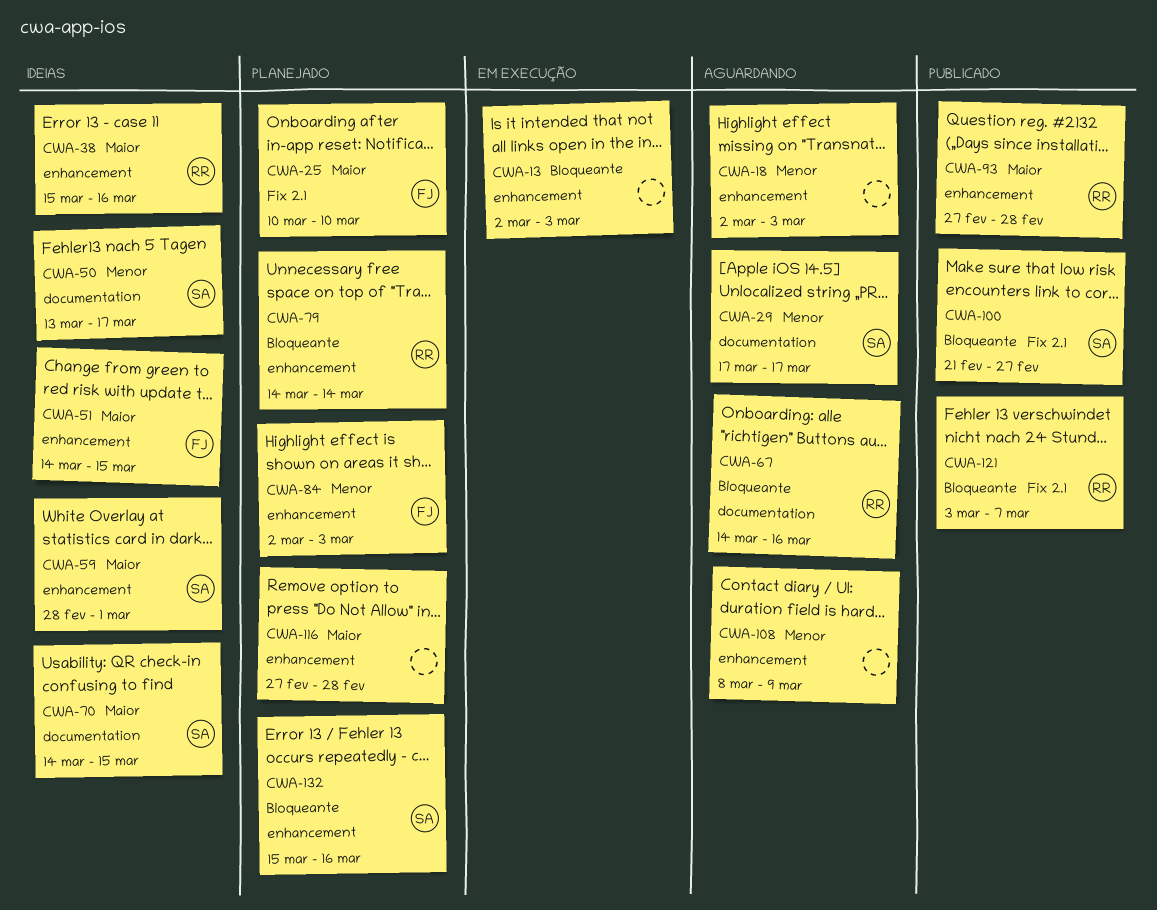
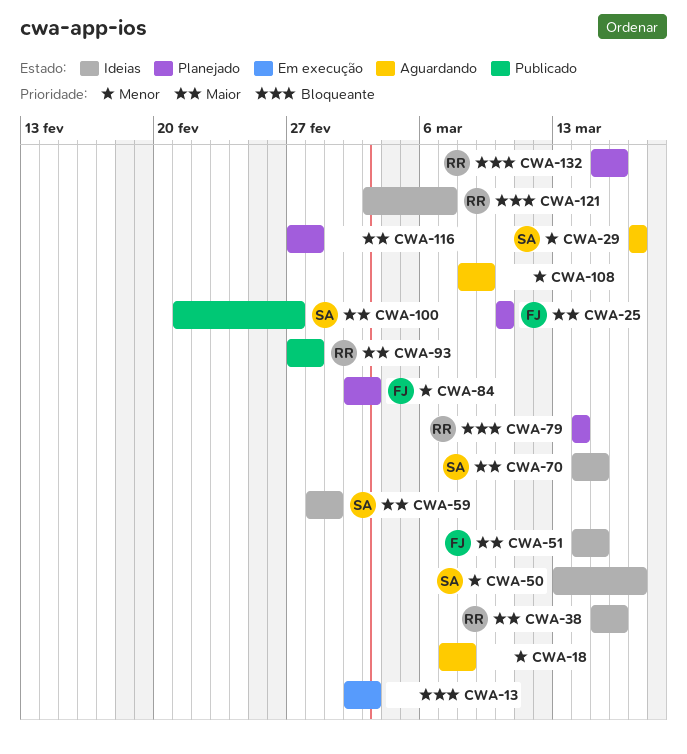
CWA-18, start: Mar 2 -> Mar 7
CWA-18, due: Mar 3 -> Mar 8
CWA-67: present -> none
CWA-100, priority: Bloqueante -> Maior
CWA-121, status: Publicado -> Ideias
CWA-132, owner: SA -> RR

